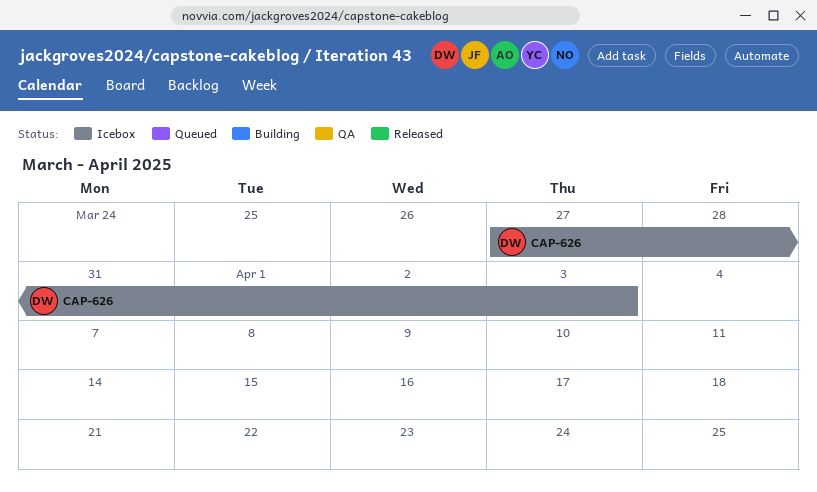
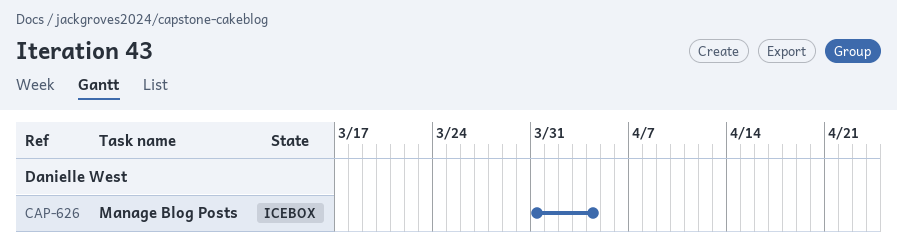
CAP-626, start: Mar 27 -> Mar 31
CAP-626, due: Apr 3 -> Apr 4

